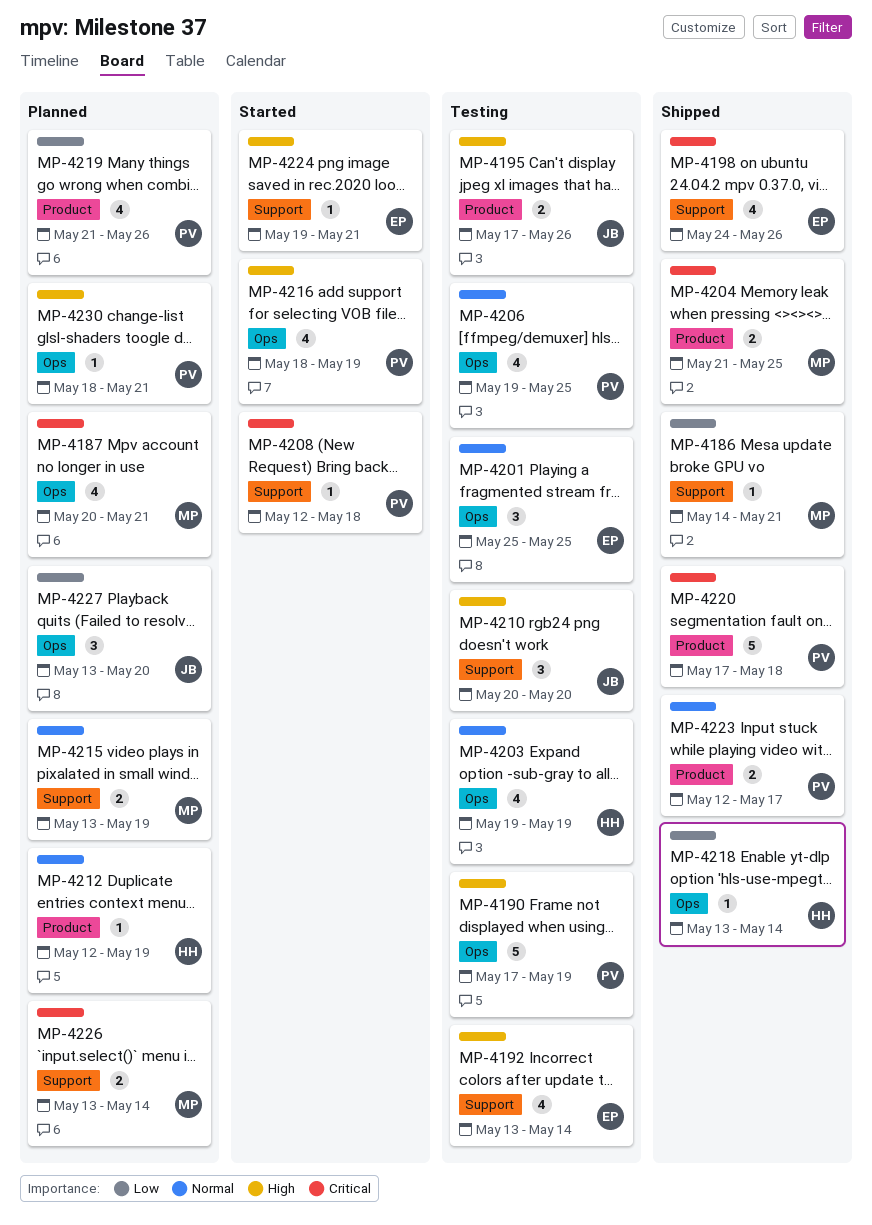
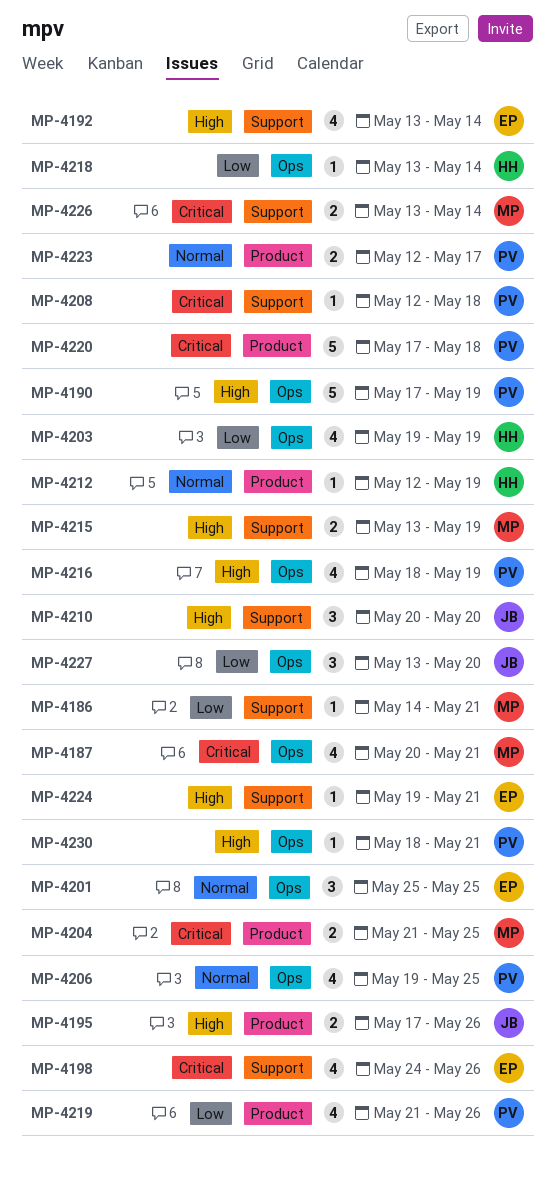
MP-4203, priority: Normal -> Low
MP-4215, priority: Normal -> High

